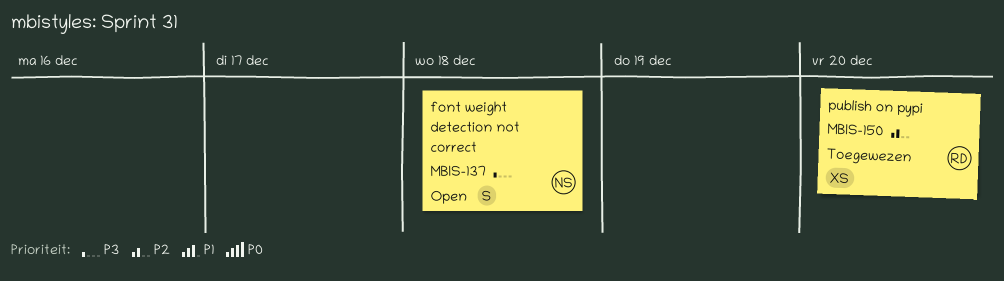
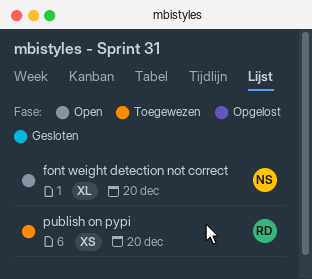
font weight detection not correct, estimate: S -> XL
font weight detection not correct, due: Dec 18 -> Dec 20

